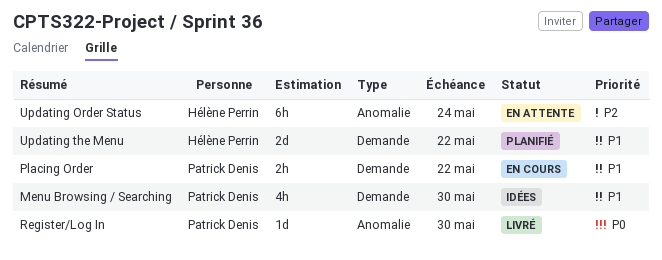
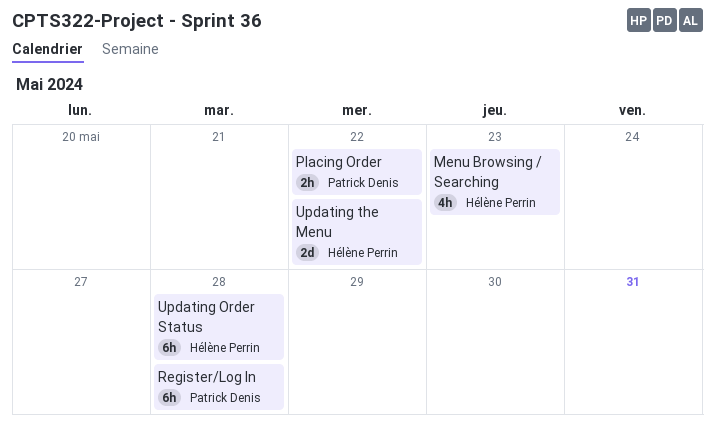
Menu Browsing / Searching, owner: Patrick Denis -> Hélène Perrin
Menu Browsing / Searching, due: May 30 -> May 23
Register/Log In, estimate: 1d -> 6h
Register/Log In, due: May 30 -> May 28
Updating Order Status, due: May 24 -> May 28

